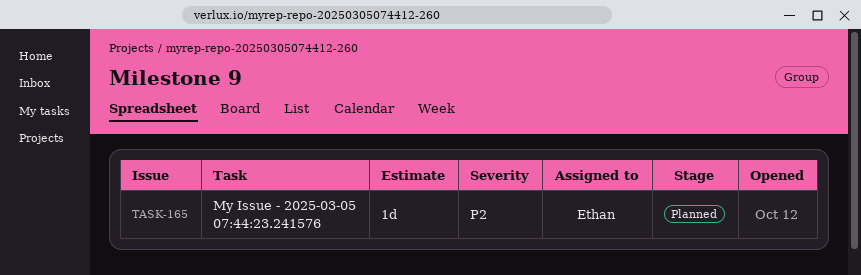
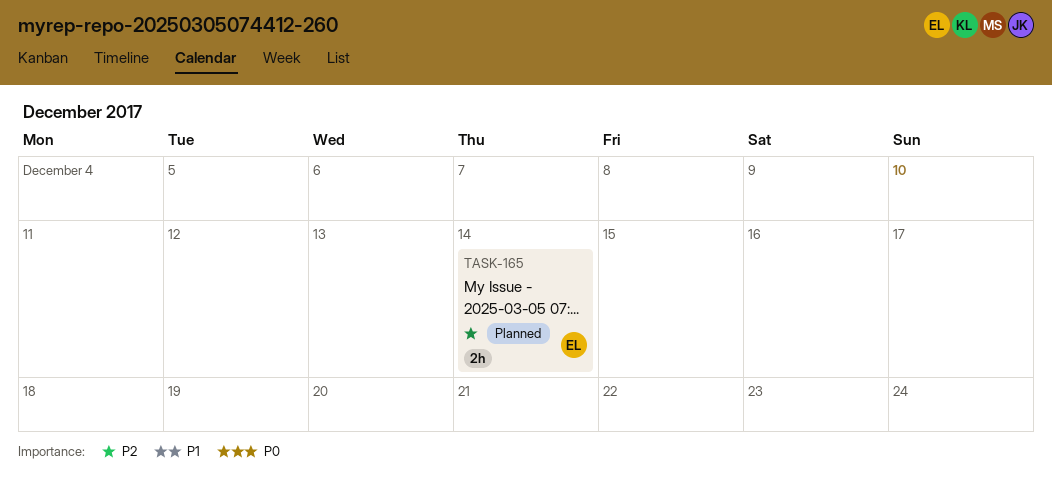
TASK-165, estimate: 1d -> 2h

